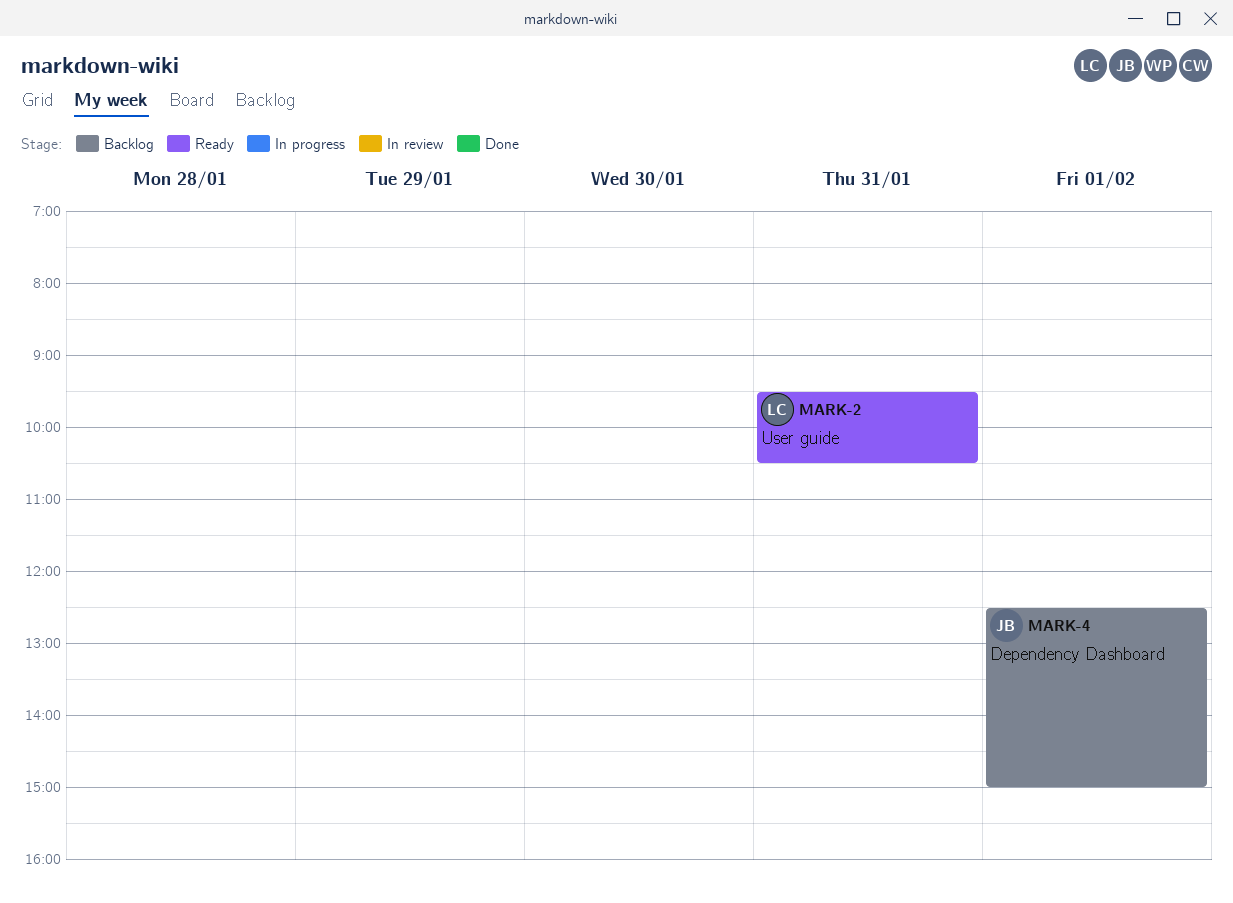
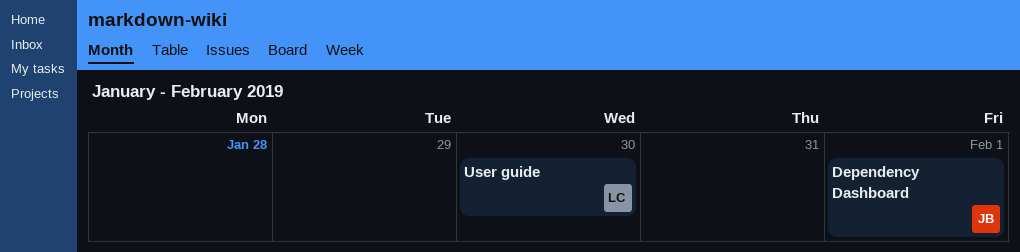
User guide, day: Jan 31 -> Jan 30

